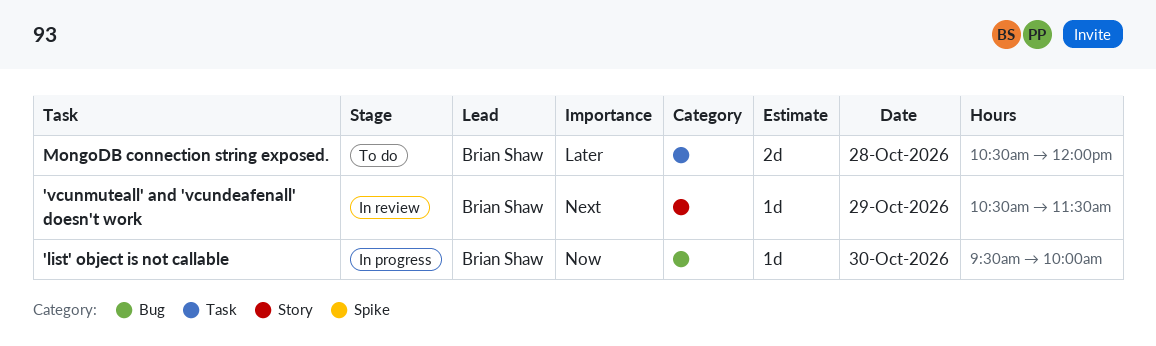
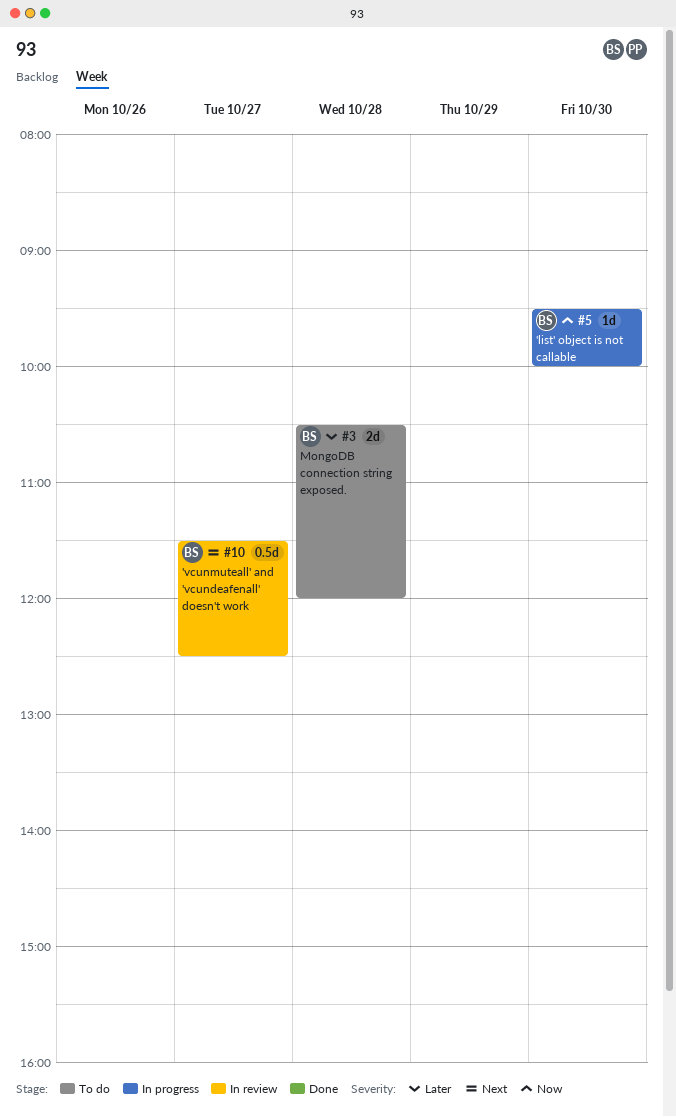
'vcunmuteall' and 'vcundeafenall' doesn't work, estimate: 1d -> 0.5d
'vcunmuteall' and 'vcundeafenall' doesn't work, day: Oct 29 -> Oct 27
'vcunmuteall' and 'vcundeafenall' doesn't work, begins: 10:30 -> 11:30
'vcunmuteall' and 'vcundeafenall' doesn't work, ends: 11:30 -> 12:30

